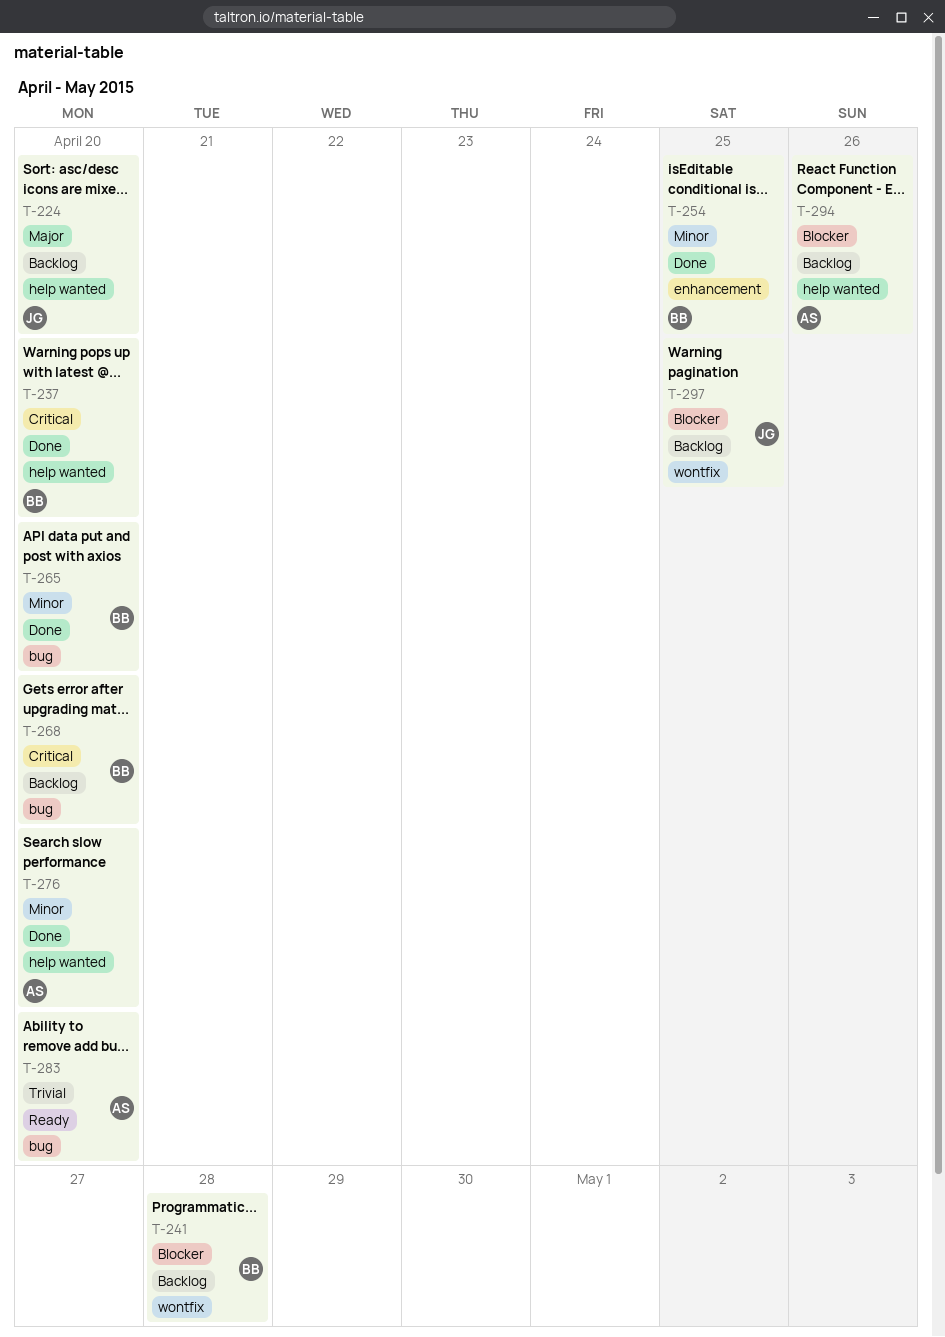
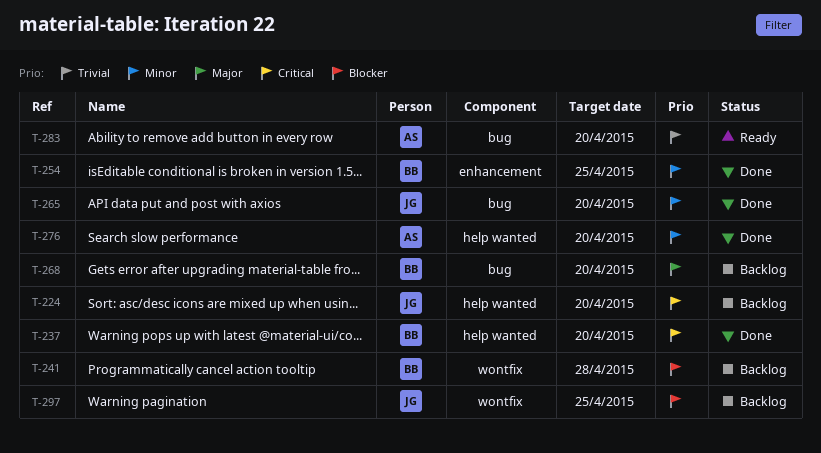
T-224, priority: Major -> Critical
T-265, owner: BB -> JG
T-268, priority: Critical -> Major
T-294: present -> none

